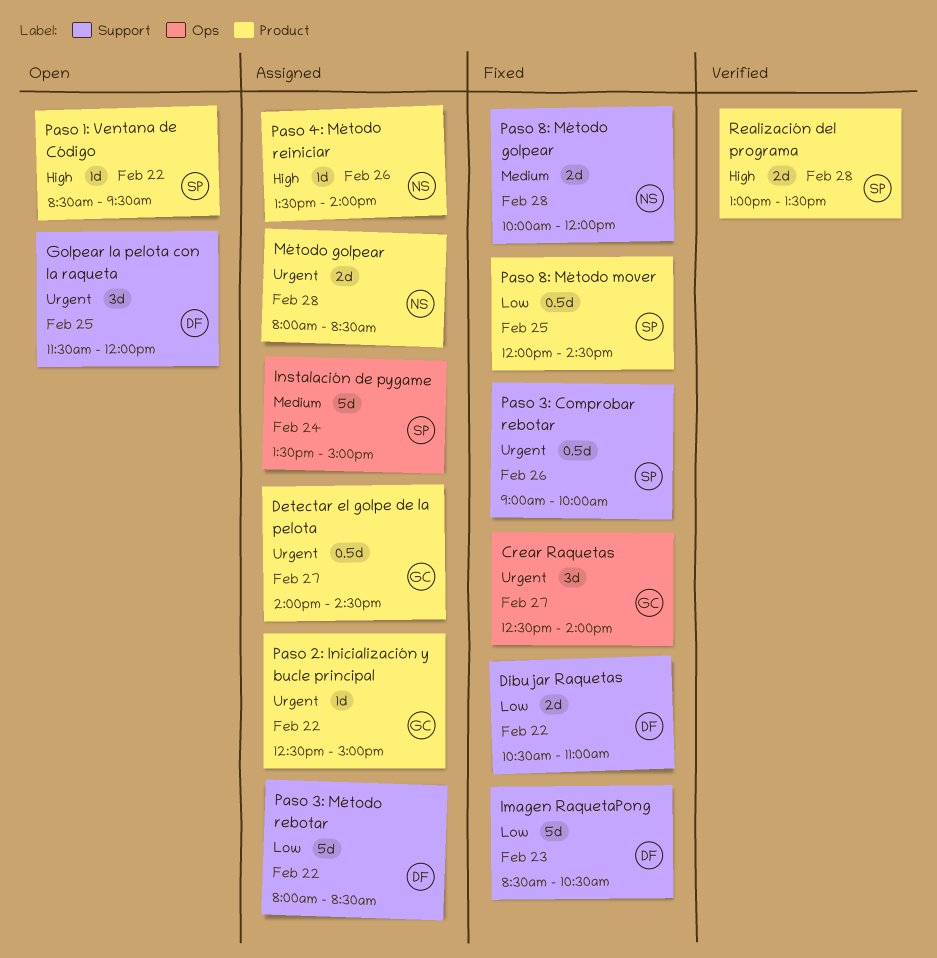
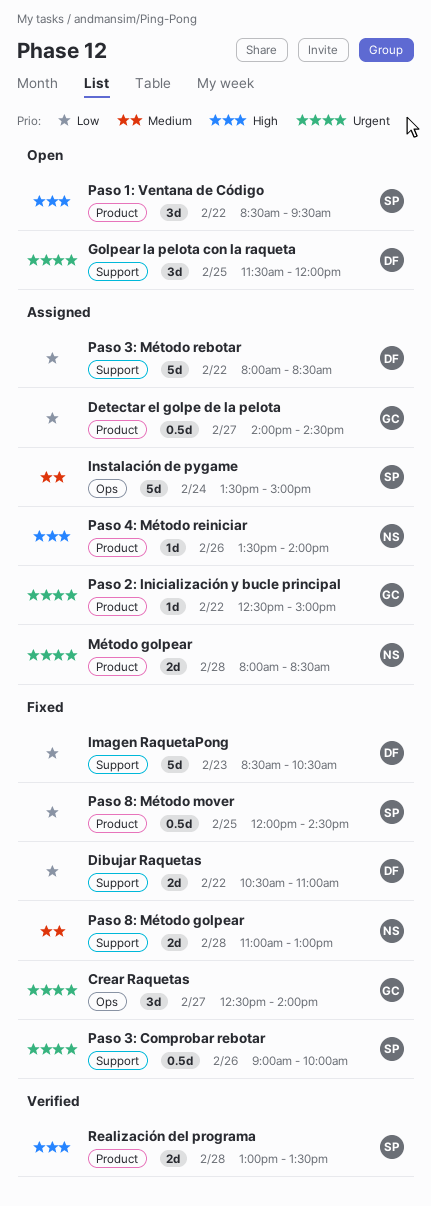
Detectar el golpe de la pelota, priority: Urgent -> Low
Paso 1: Ventana de Código, estimate: 1d -> 3d
Paso 8: Método golpear, begins: 10:00 -> 11:00
Paso 8: Método golpear, ends: 12:00 -> 13:00

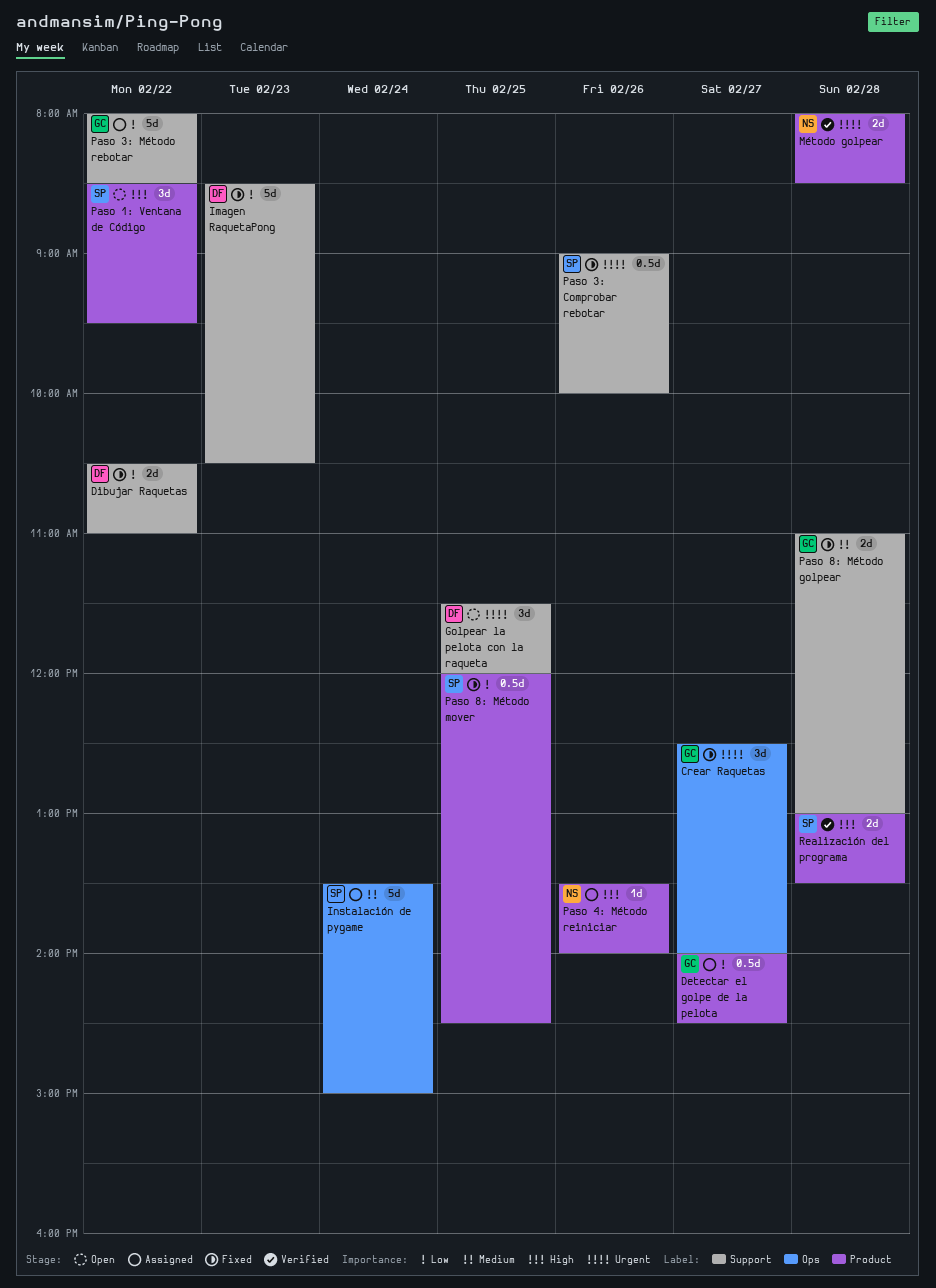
Método golpear, status: Assigned -> Verified
Paso 2: Inicialización y bucle principal: present -> none
Paso 3: Método rebotar, owner: DF -> GC
Paso 8: Método golpear, owner: NS -> GC

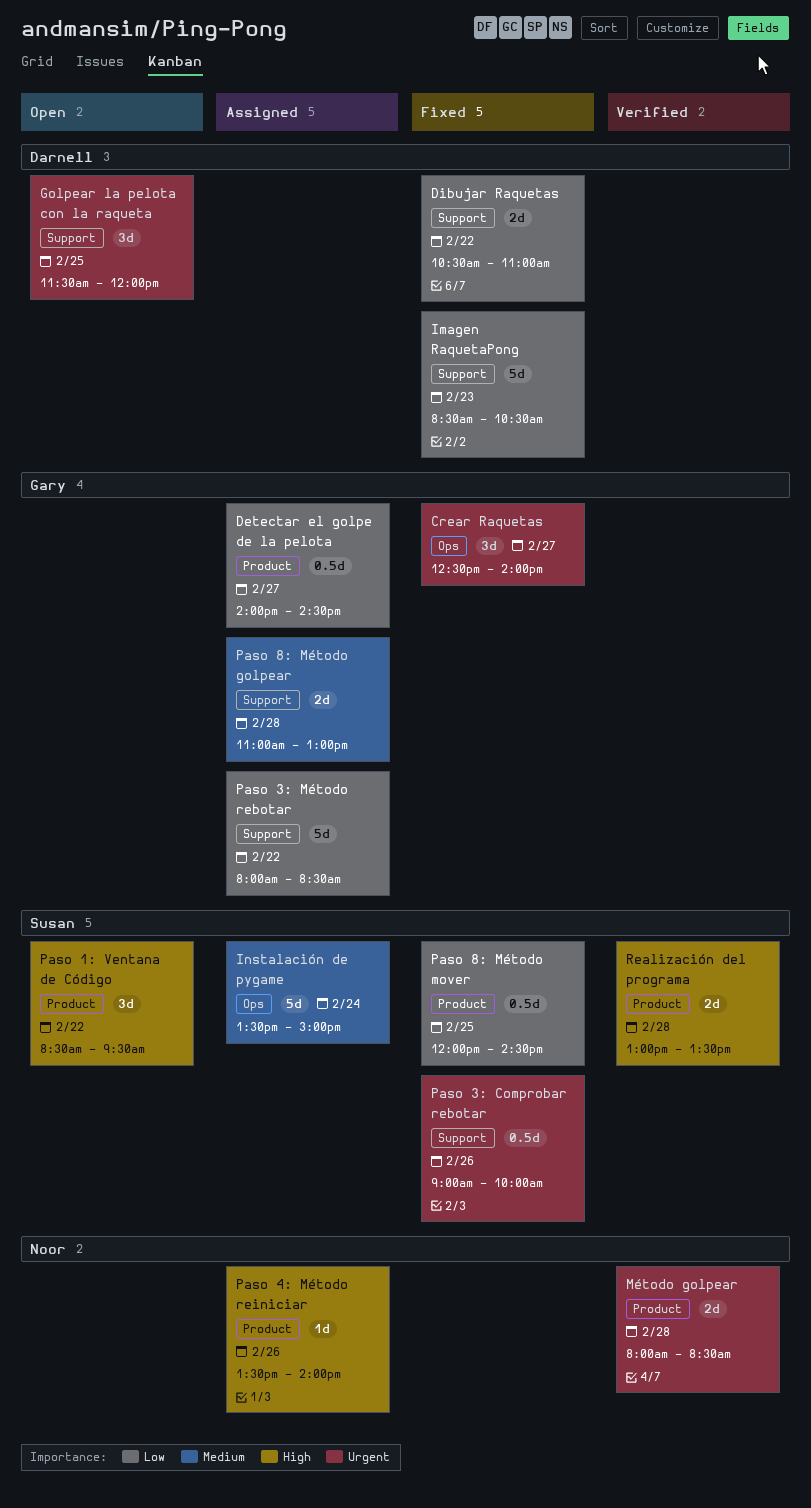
Paso 8: Método golpear, status: Fixed -> Assigned

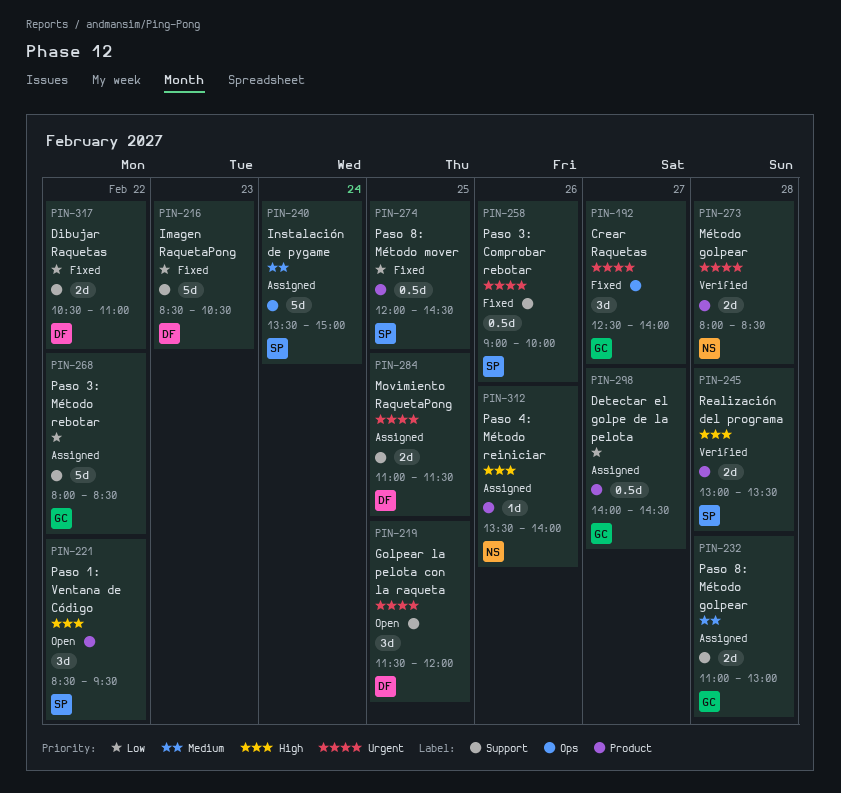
Movimiento RaquetaPong: none -> present

